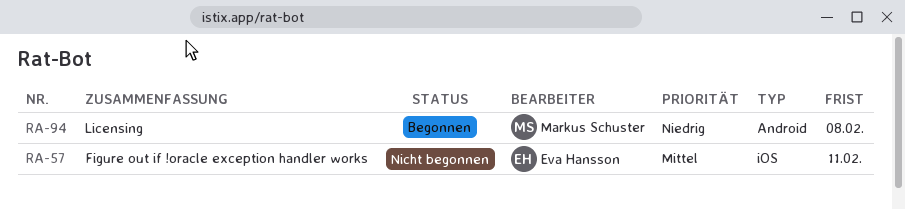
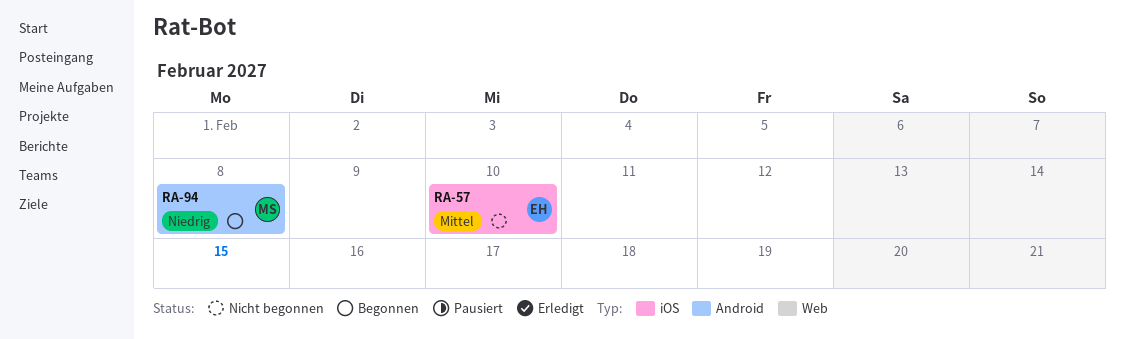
RA-57, due: Feb 11 -> Feb 10

